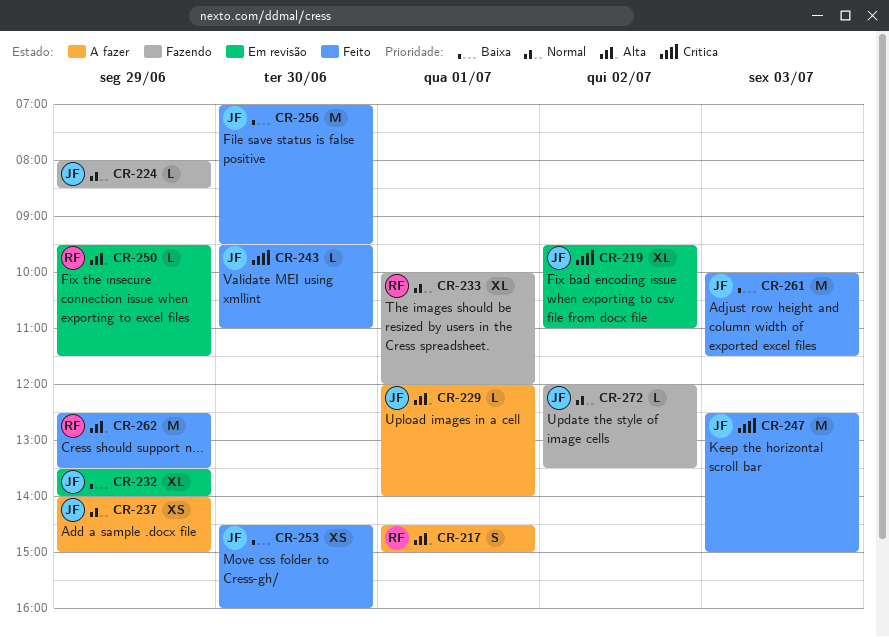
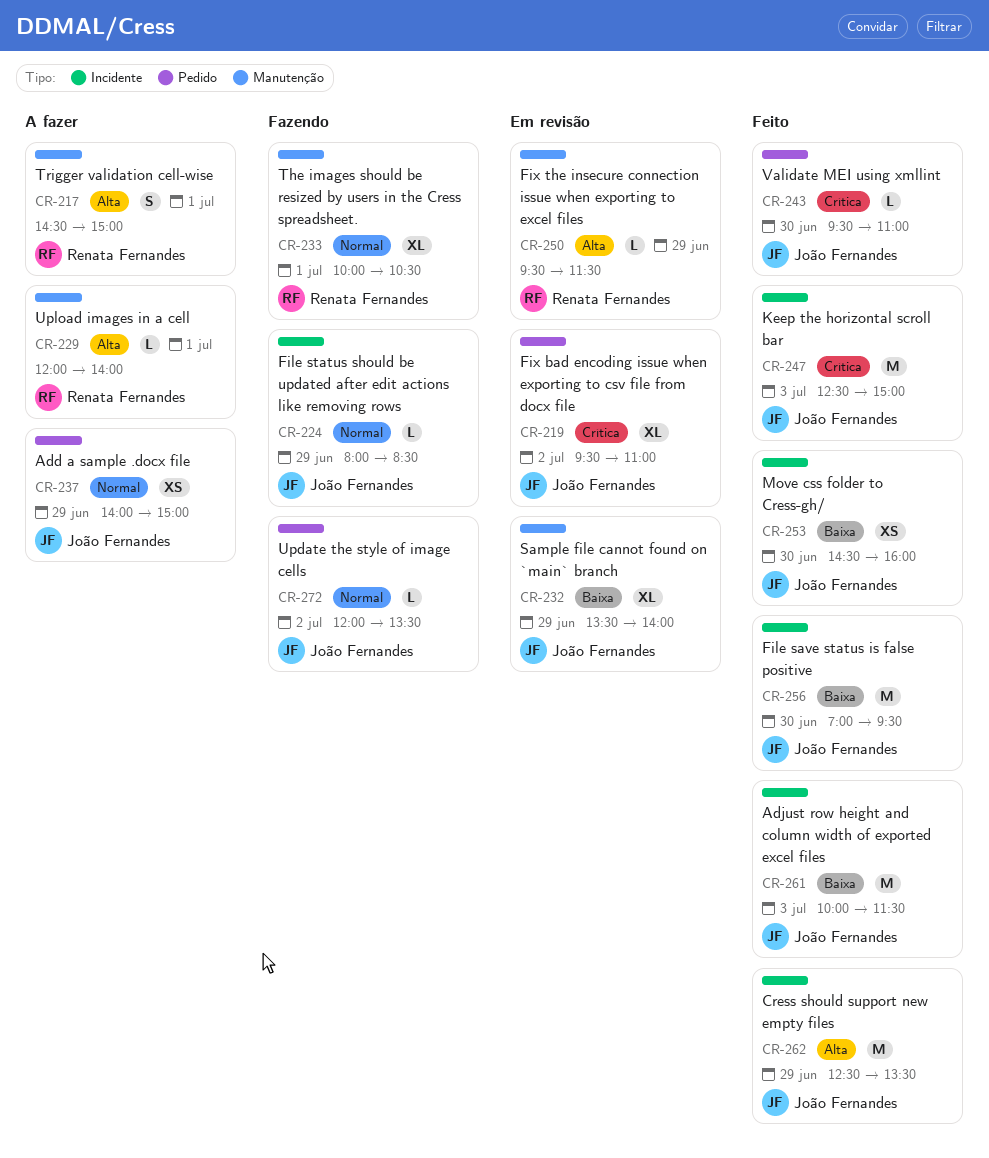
CR-229, owner: João Fernandes -> Renata Fernandes
CR-233, ends: 12:00 -> 10:30
CR-262, owner: Renata Fernandes -> João Fernandes

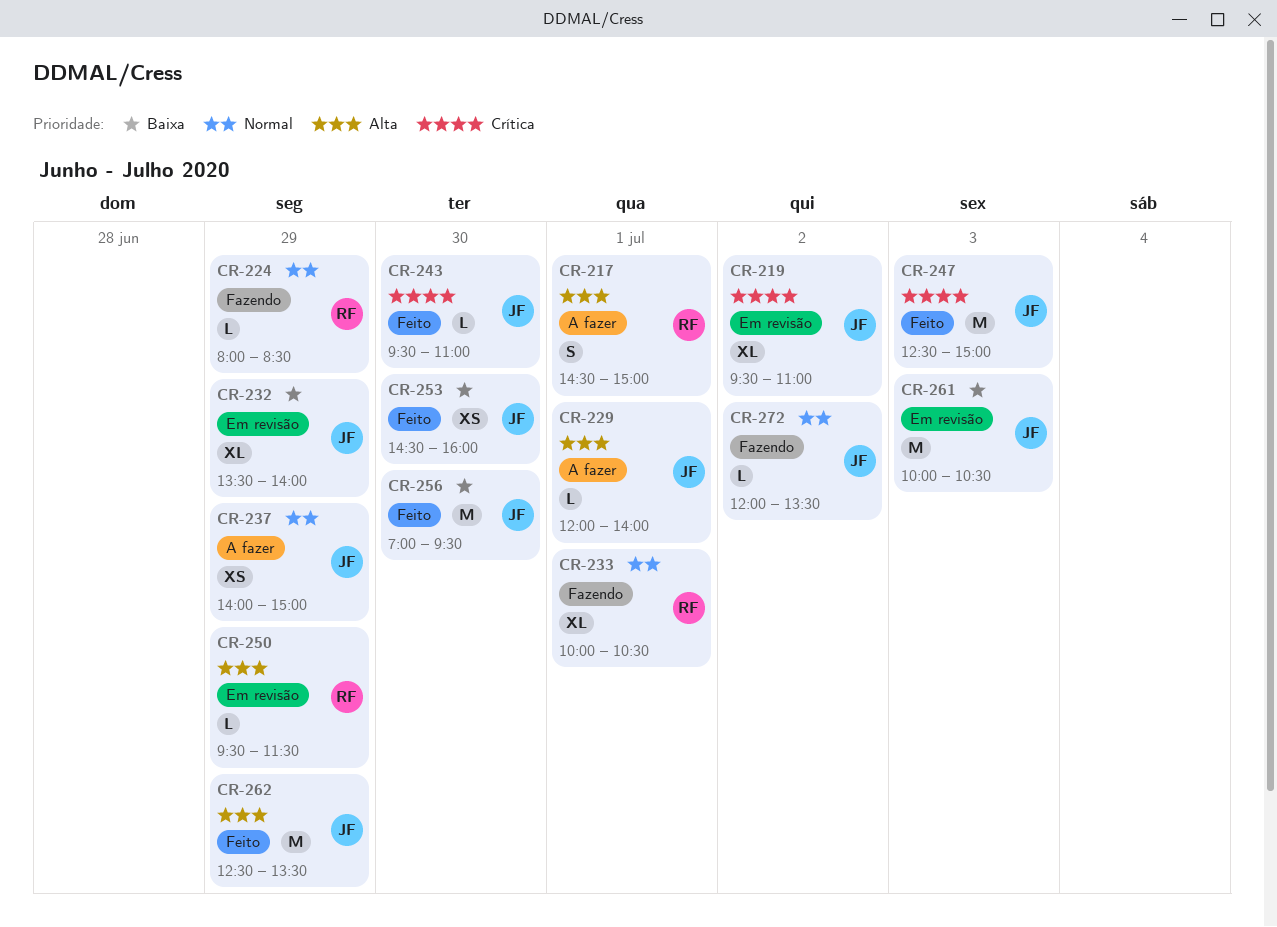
CR-224, owner: João Fernandes -> Renata Fernandes
CR-229, owner: Renata Fernandes -> João Fernandes
CR-261, status: Feito -> Em revisão
CR-261, ends: 11:30 -> 10:30

